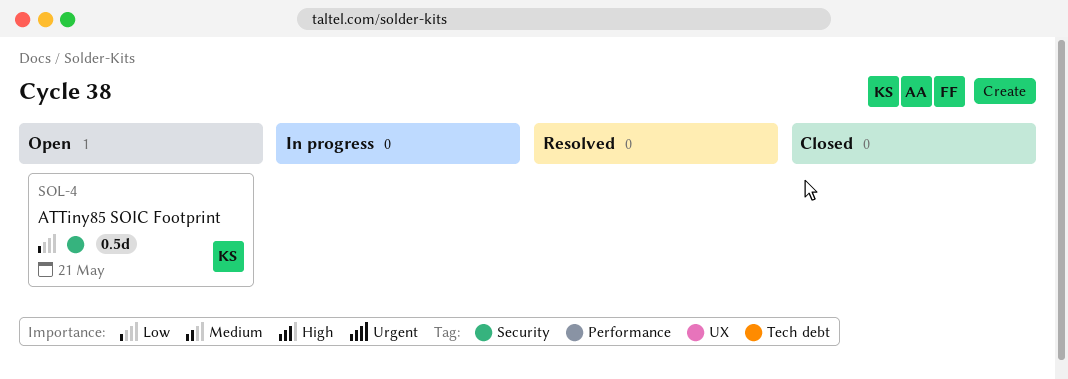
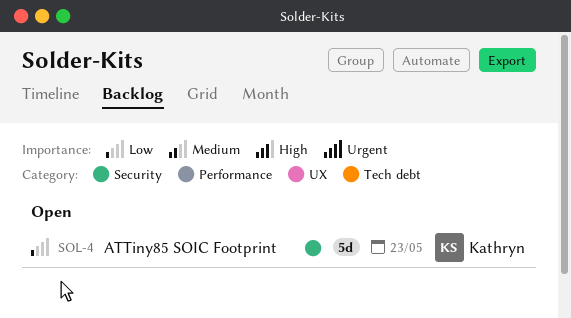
SOL-4, estimate: 0.5d -> 5d
SOL-4, due: May 21 -> May 23

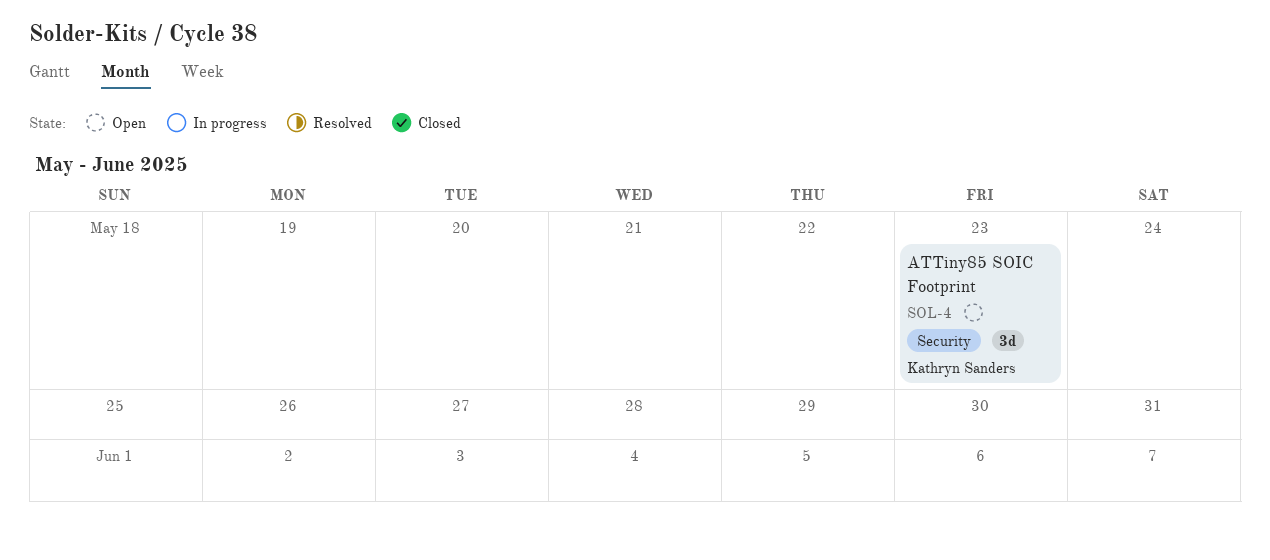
SOL-4, estimate: 5d -> 3d

